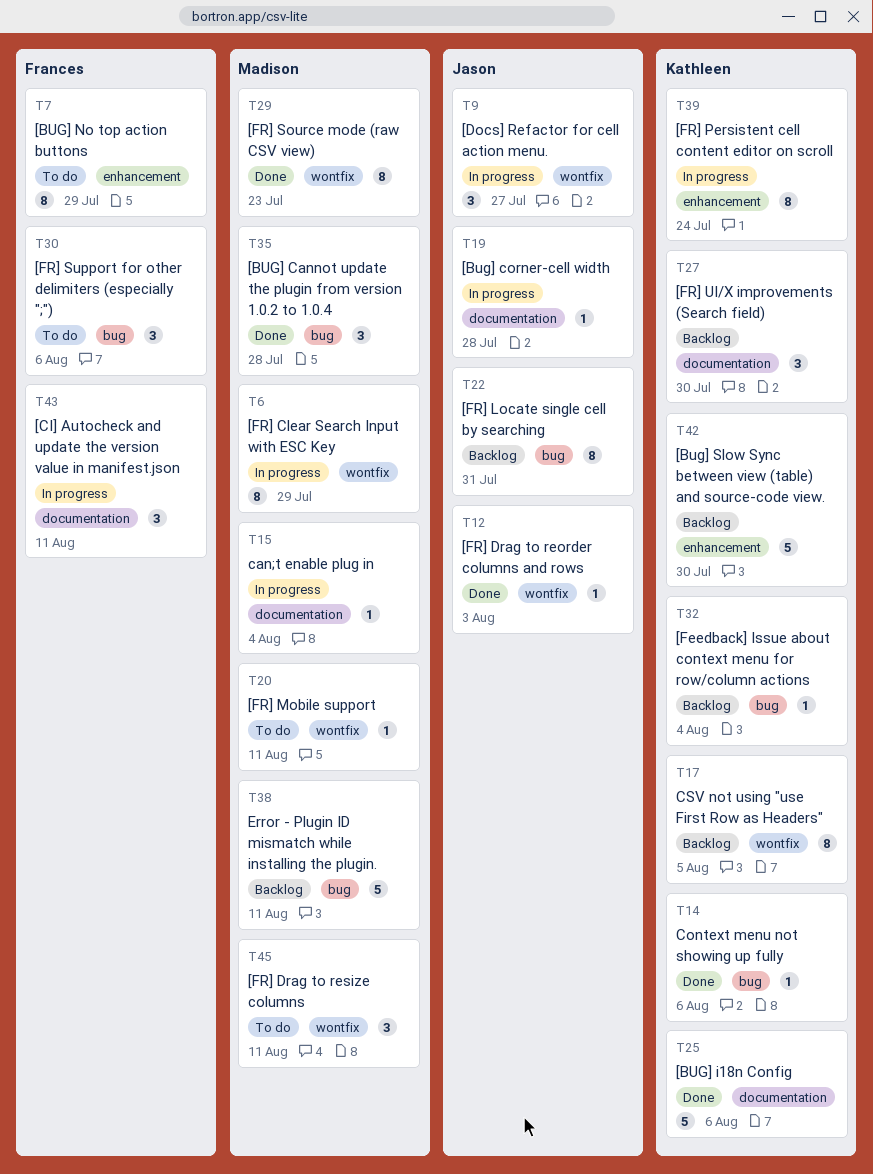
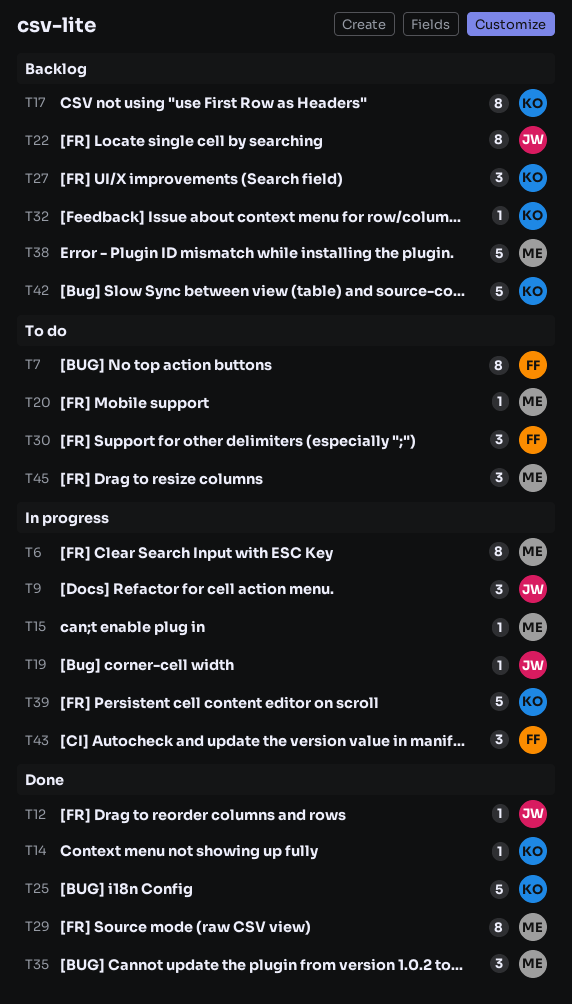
T39, estimate: 8 -> 5

